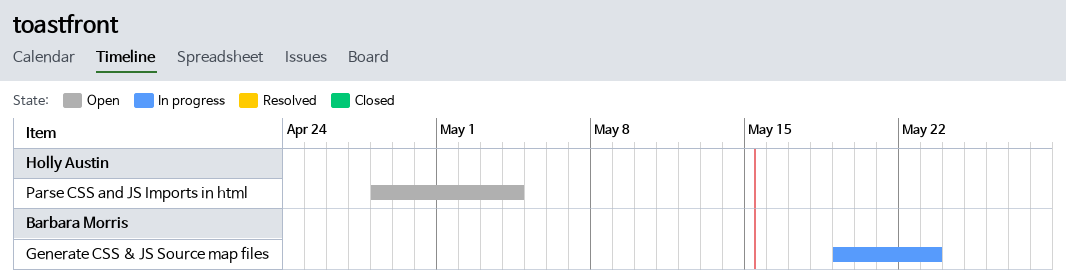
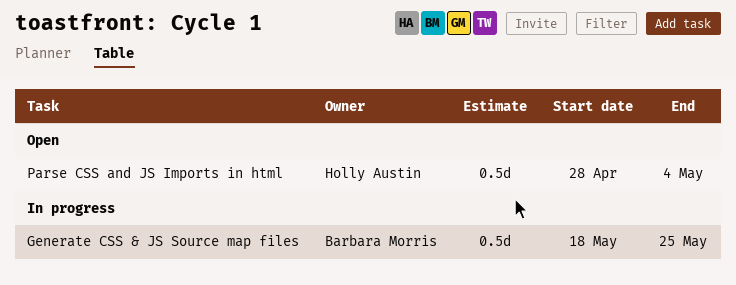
Generate CSS & JS Source map files, start: May 19 -> May 18
Generate CSS & JS Source map files, due: May 23 -> May 25

